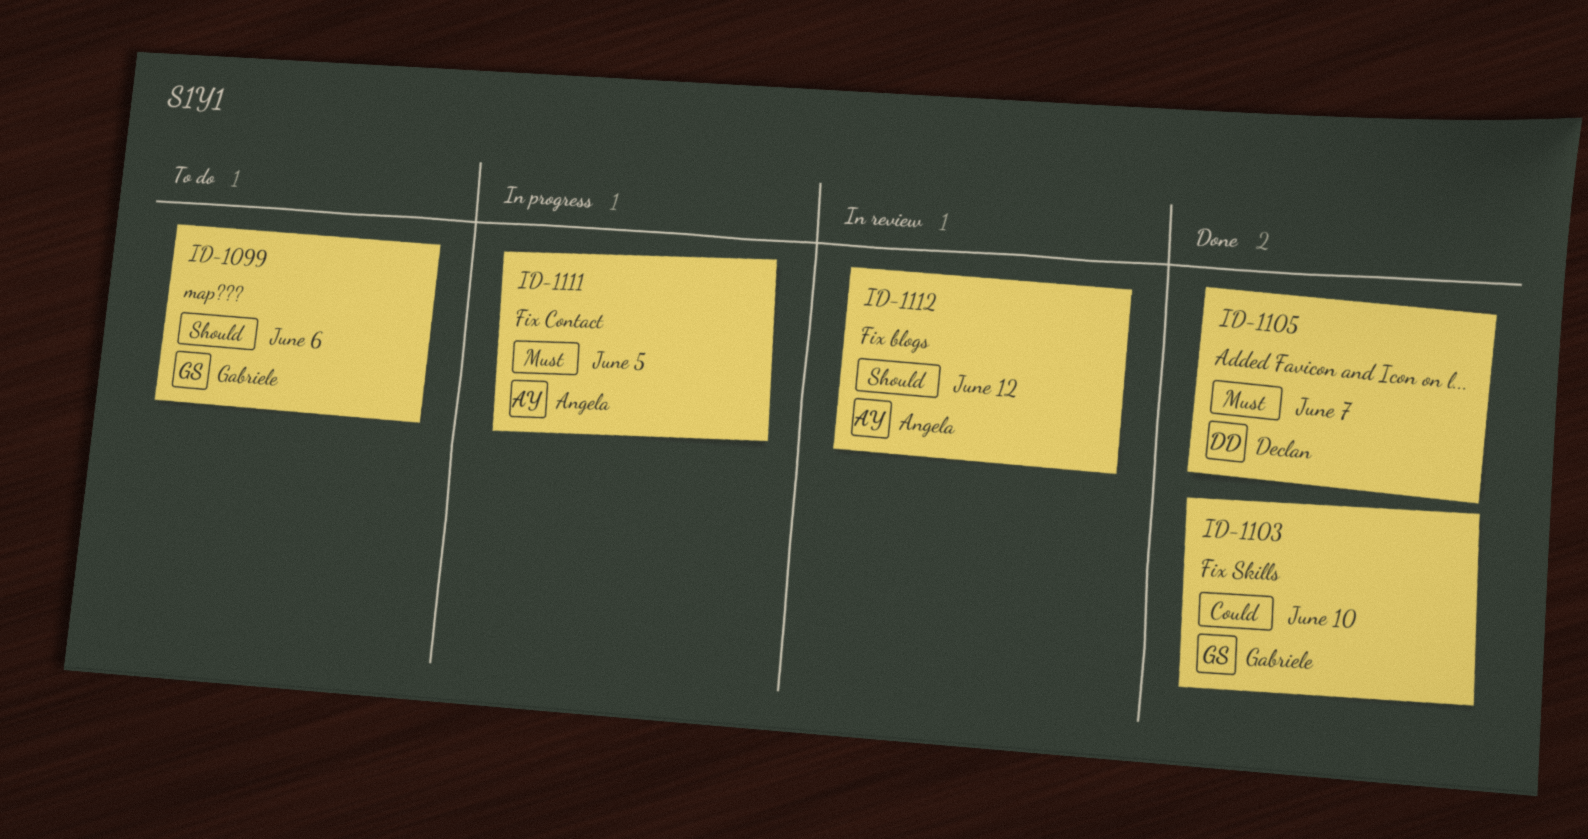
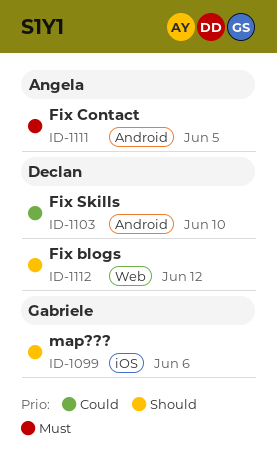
ID-1103, owner: Gabriele -> Declan
ID-1105: present -> none
ID-1112, owner: Angela -> Declan

